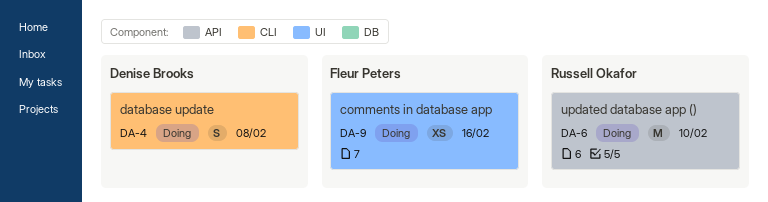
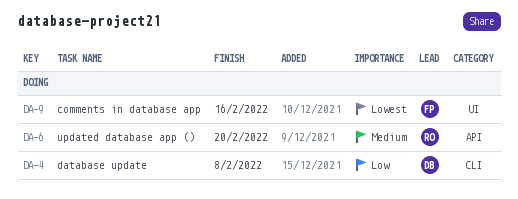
DA-6, due: Feb 10 -> Feb 20

